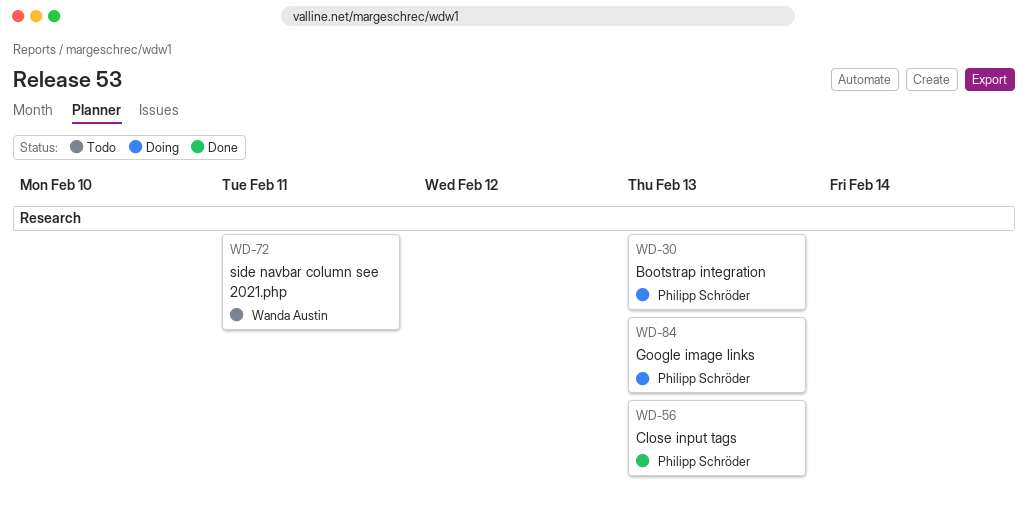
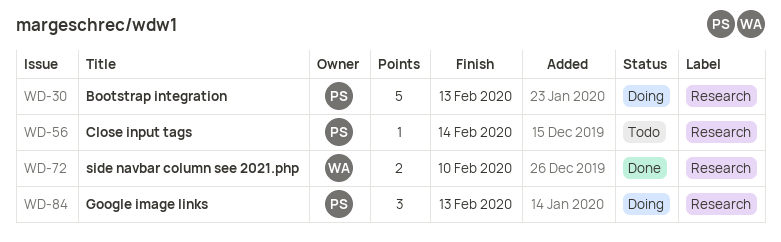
WD-56, status: Done -> Todo
WD-56, due: Feb 13 -> Feb 14
WD-72, status: Todo -> Done
WD-72, due: Feb 11 -> Feb 10

